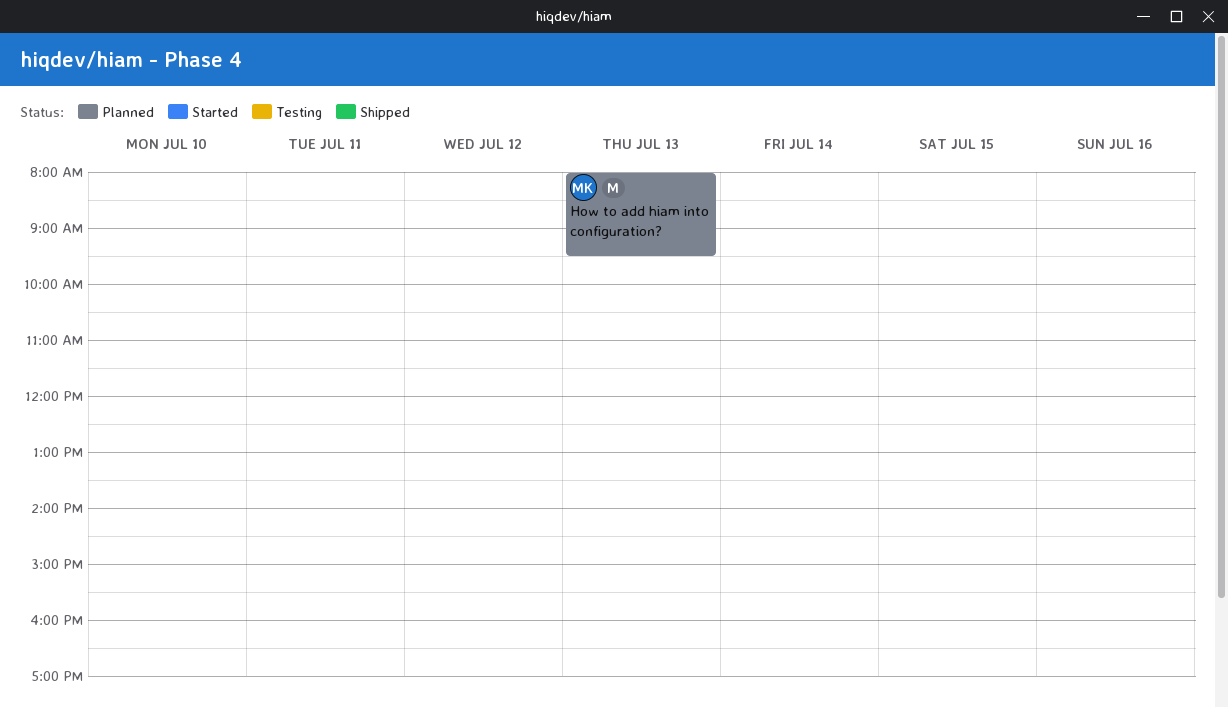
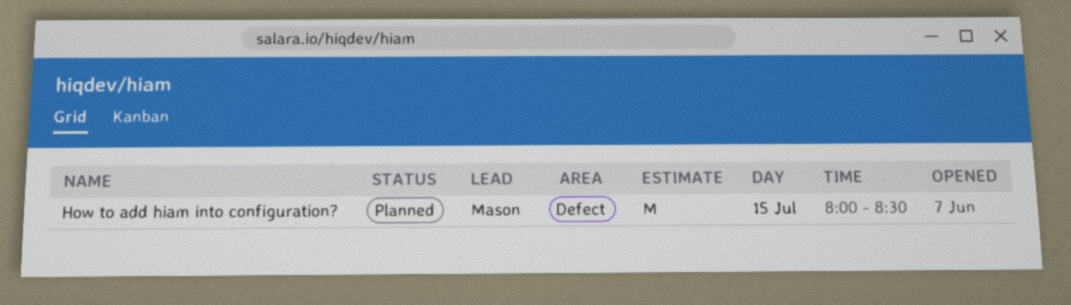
How to add hiam into configuration?, day: Jul 13 -> Jul 15
How to add hiam into configuration?, ends: 09:30 -> 08:30

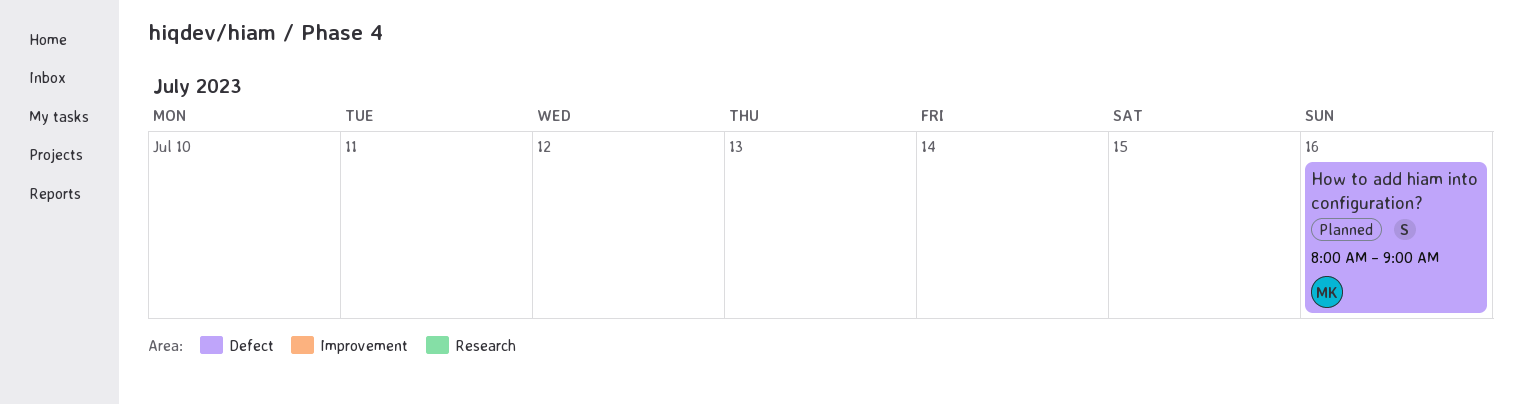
How to add hiam into configuration?, estimate: M -> S
How to add hiam into configuration?, day: Jul 15 -> Jul 16
How to add hiam into configuration?, ends: 08:30 -> 09:00

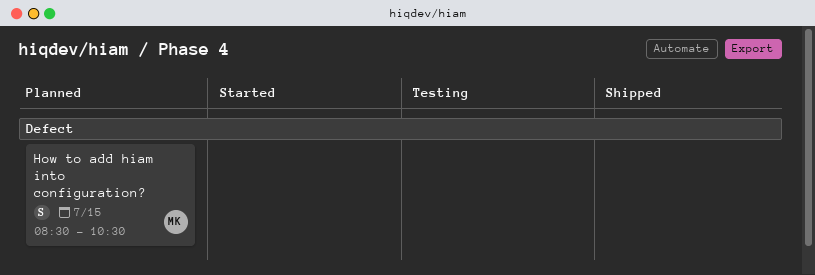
How to add hiam into configuration?, day: Jul 16 -> Jul 15
How to add hiam into configuration?, begins: 08:00 -> 08:30
How to add hiam into configuration?, ends: 09:00 -> 10:30

